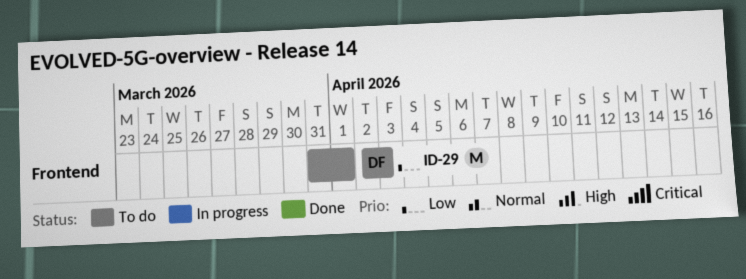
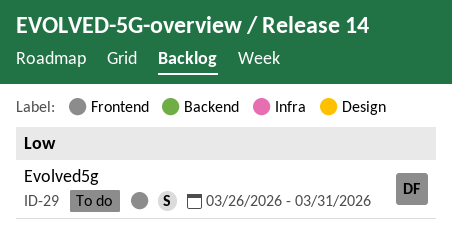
ID-29, estimate: M -> S
ID-29, start: Mar 31 -> Mar 26
ID-29, due: Apr 1 -> Mar 31

